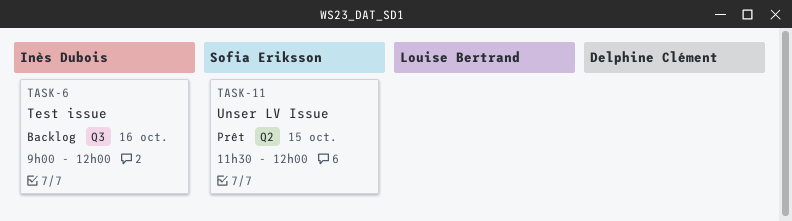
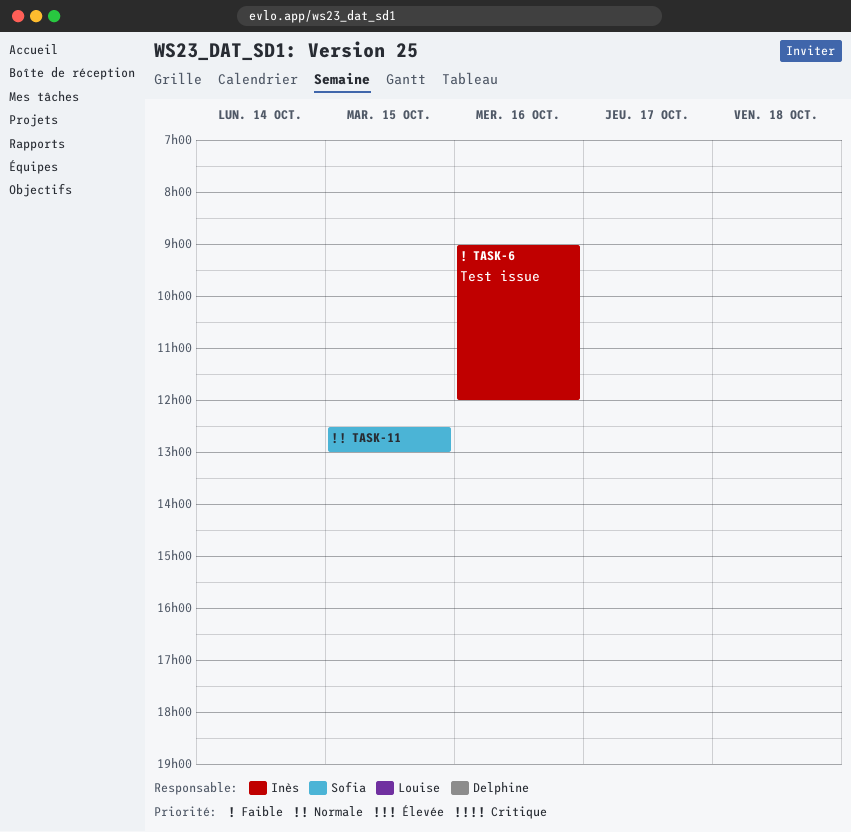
TASK-11, begins: 11:30 -> 12:30
TASK-11, ends: 12:00 -> 13:00

